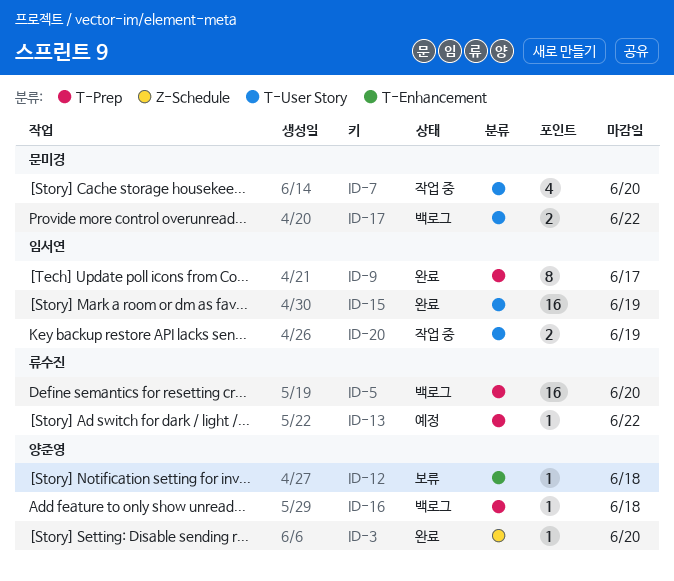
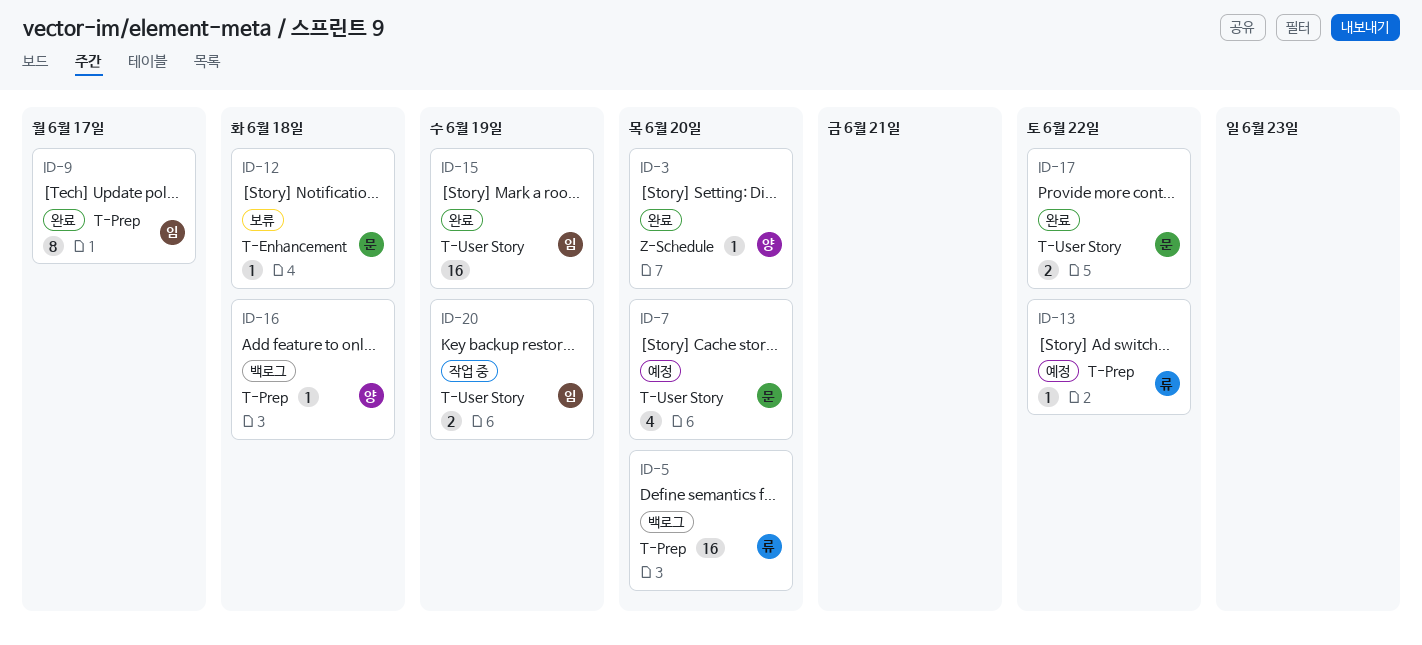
ID-7, status: 작업 중 -> 예정
ID-12, owner: 양준영 -> 문미경
ID-17, status: 백로그 -> 완료

